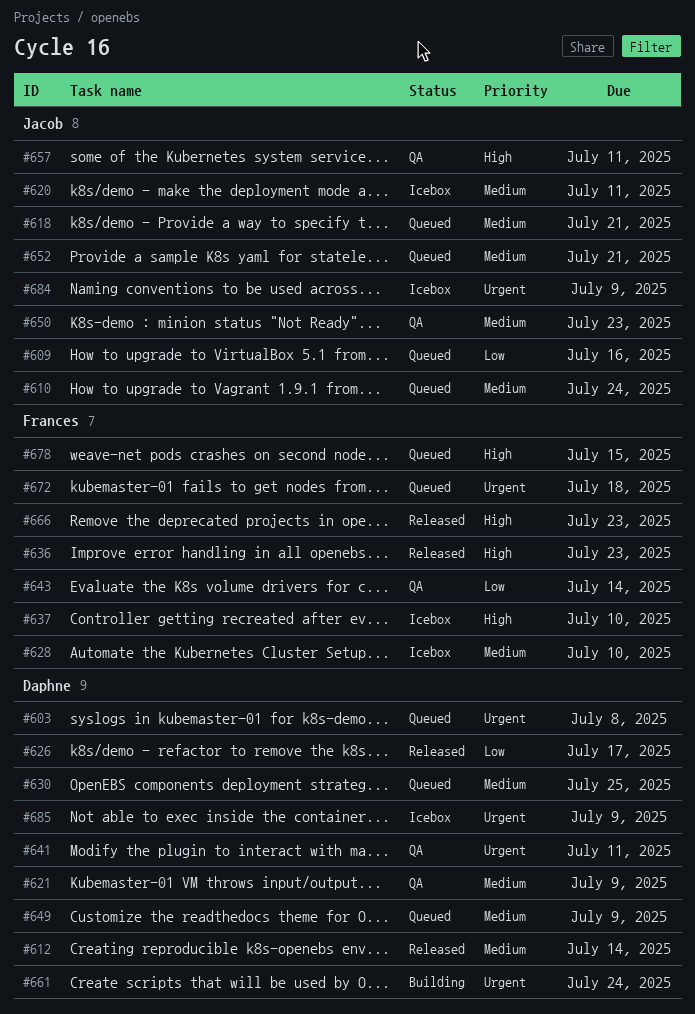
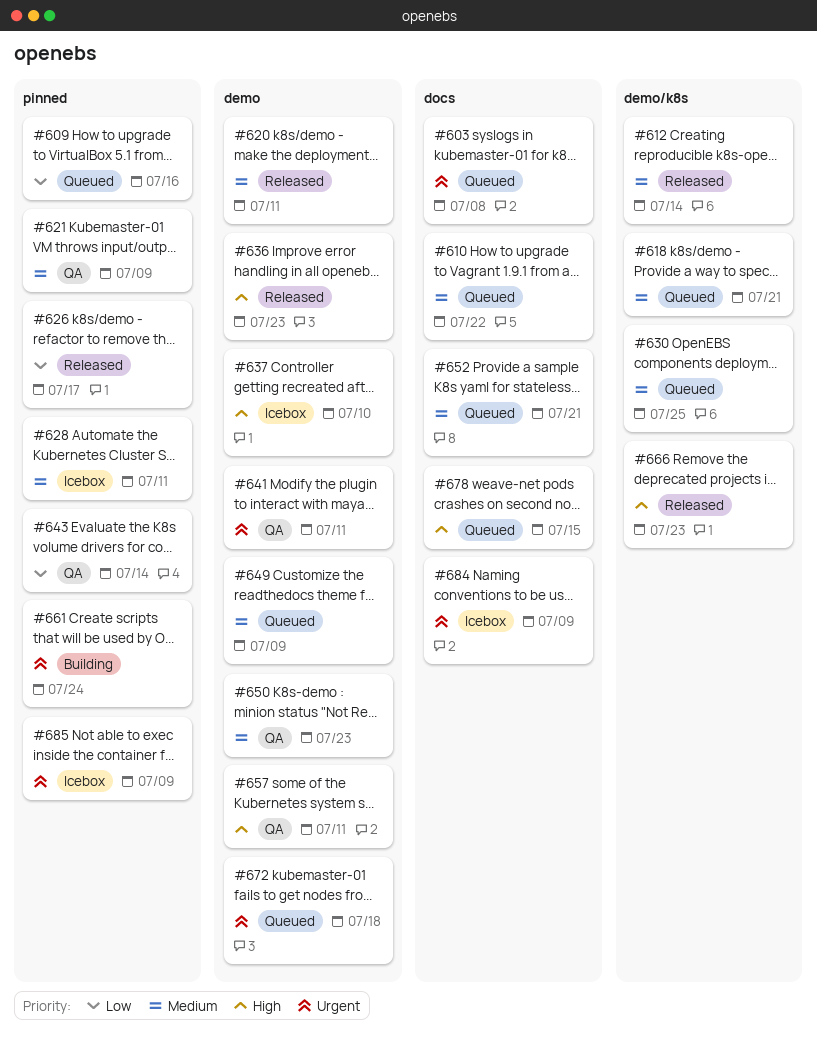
#610, due: Jul 24 -> Jul 22
#620, status: Icebox -> Released
#628, due: Jul 10 -> Jul 11

